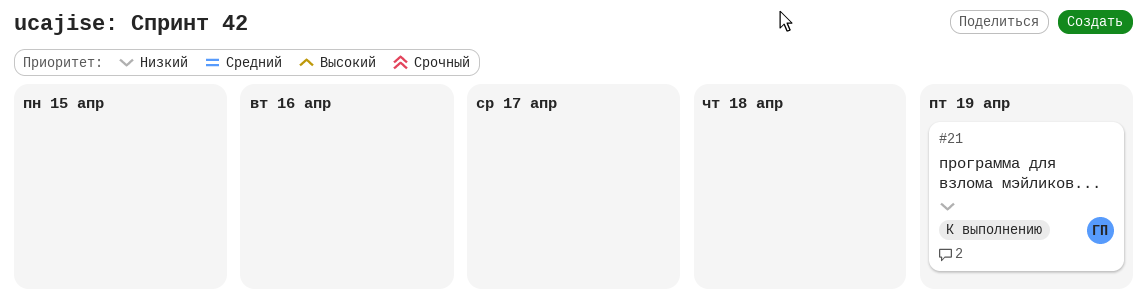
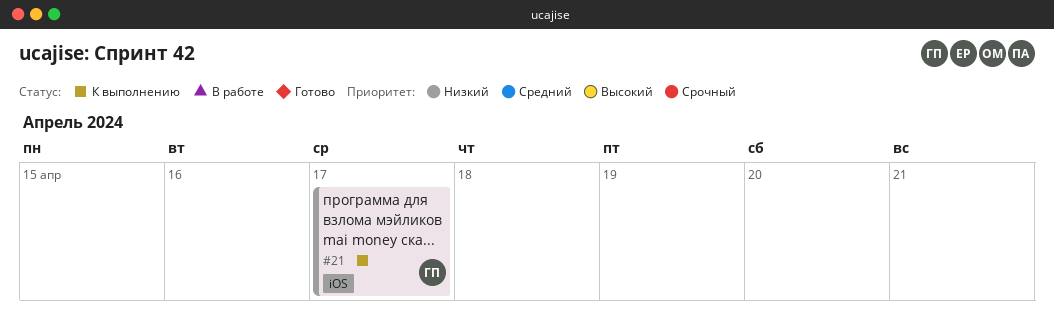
#21, due: Apr 19 -> Apr 17

